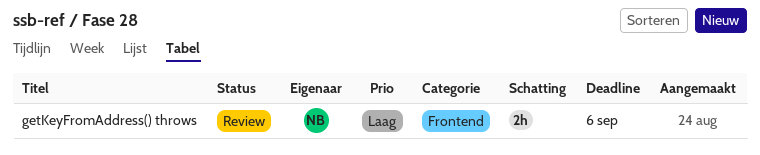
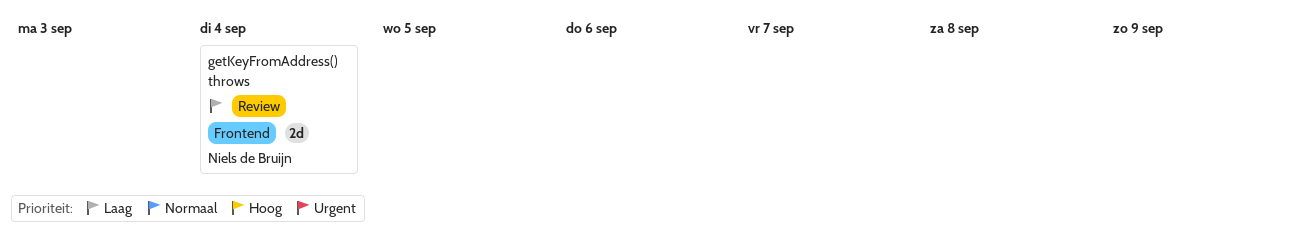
getKeyFromAddress() throws, estimate: 2h -> 2d
getKeyFromAddress() throws, due: Sep 6 -> Sep 4

